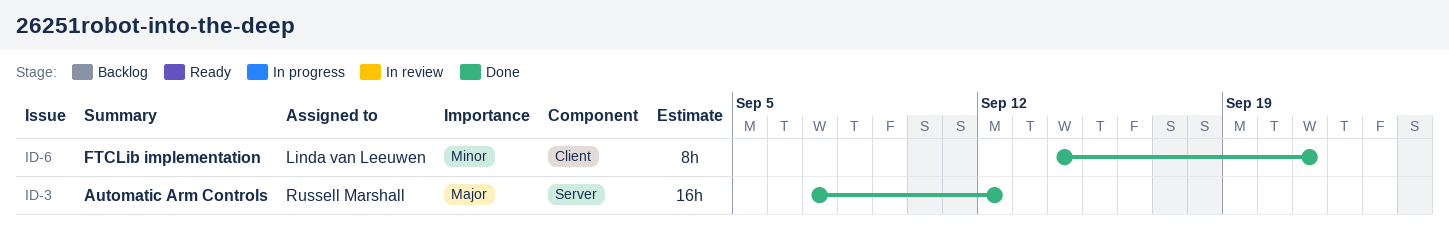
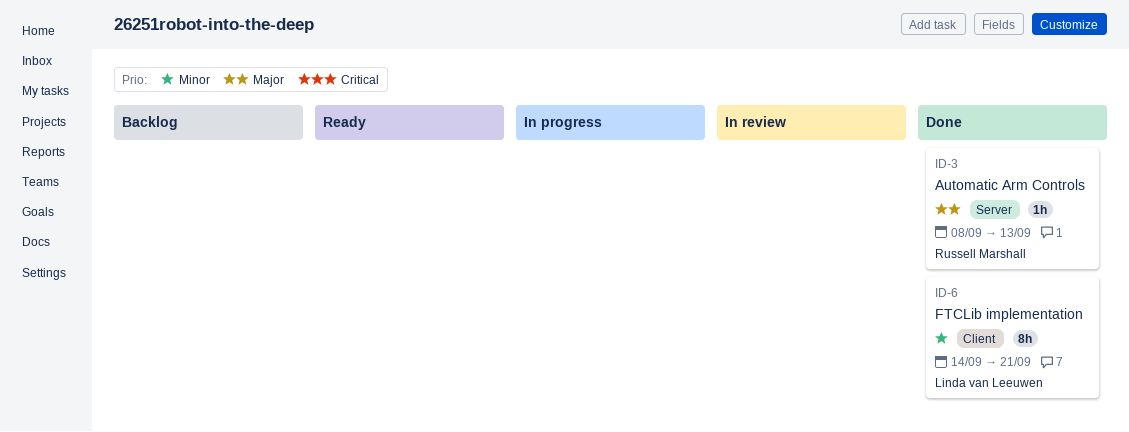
ID-3, estimate: 16h -> 1h
ID-3, start: Sep 7 -> Sep 8
ID-3, due: Sep 12 -> Sep 13

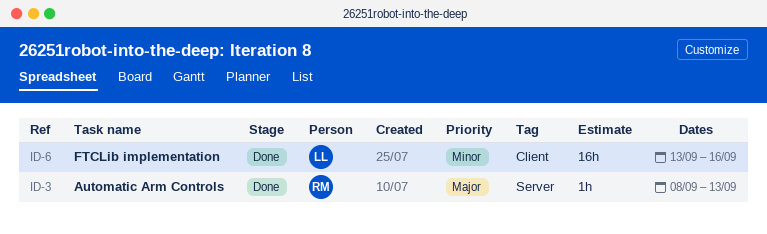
ID-6, estimate: 8h -> 16h
ID-6, start: Sep 14 -> Sep 13
ID-6, due: Sep 21 -> Sep 16

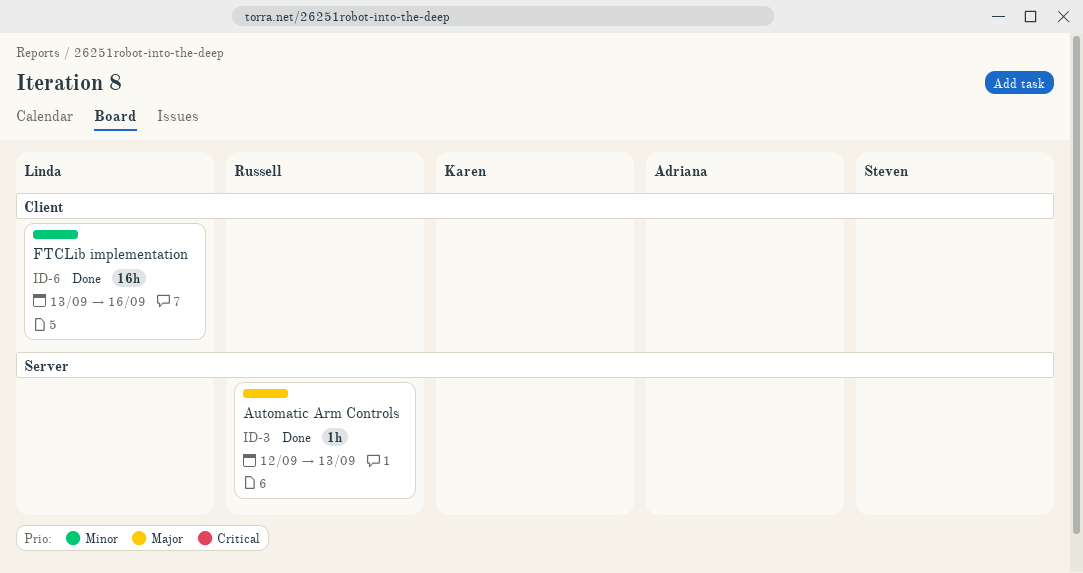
ID-3, start: Sep 8 -> Sep 12

